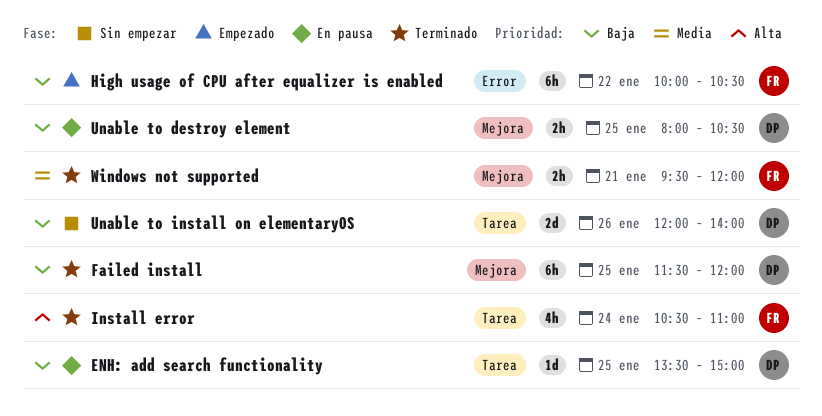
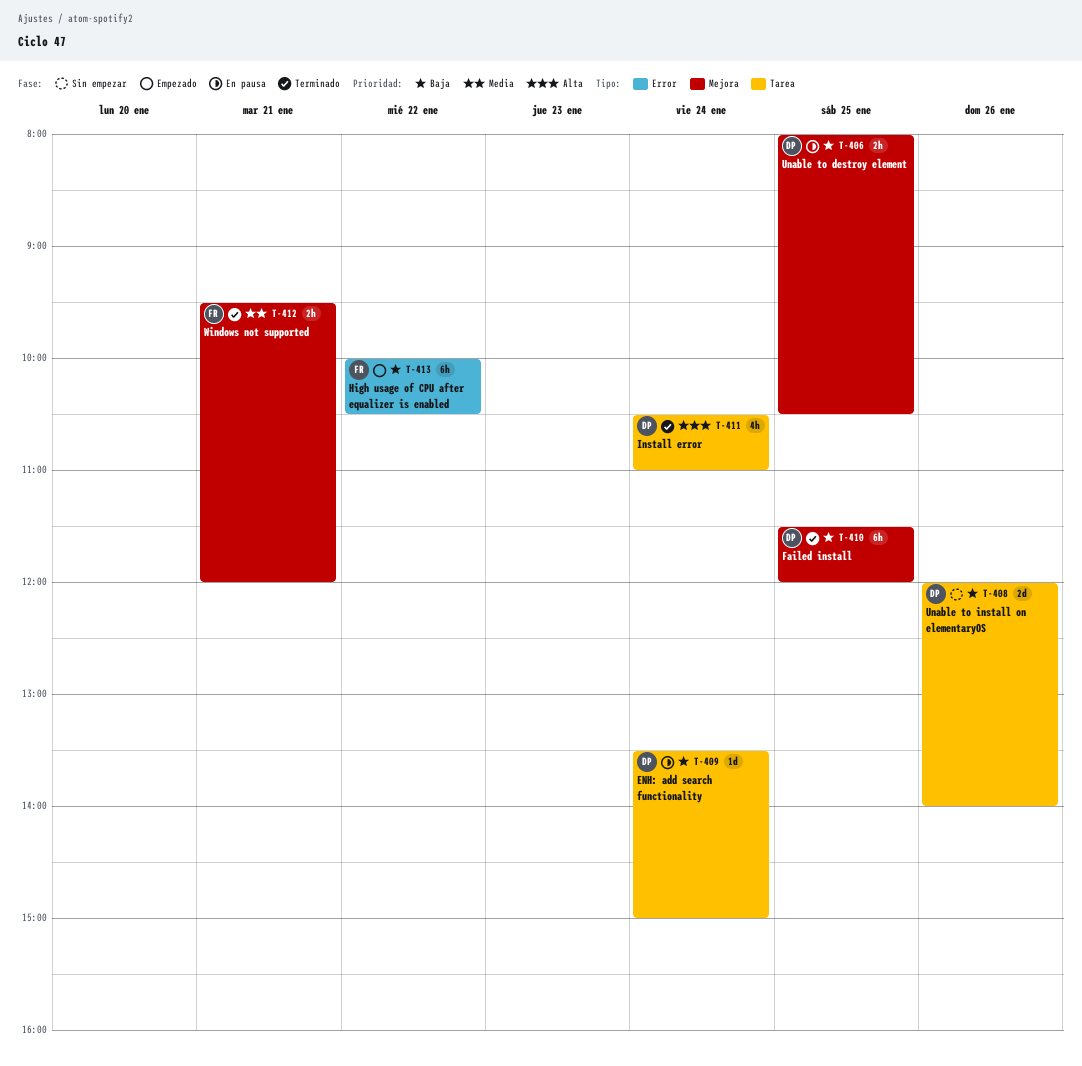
ENH: add search functionality, day: Jan 25 -> Jan 24
Install error, owner: FR -> DP

